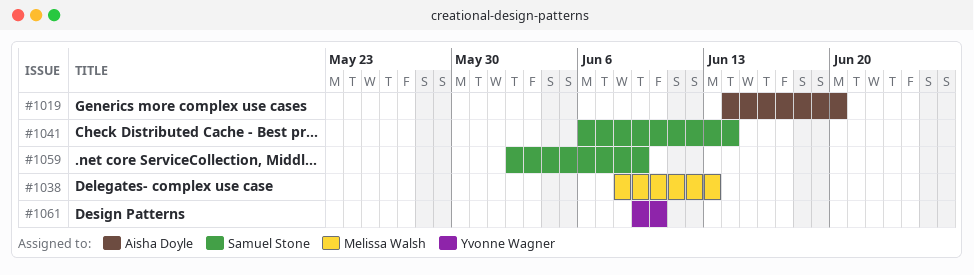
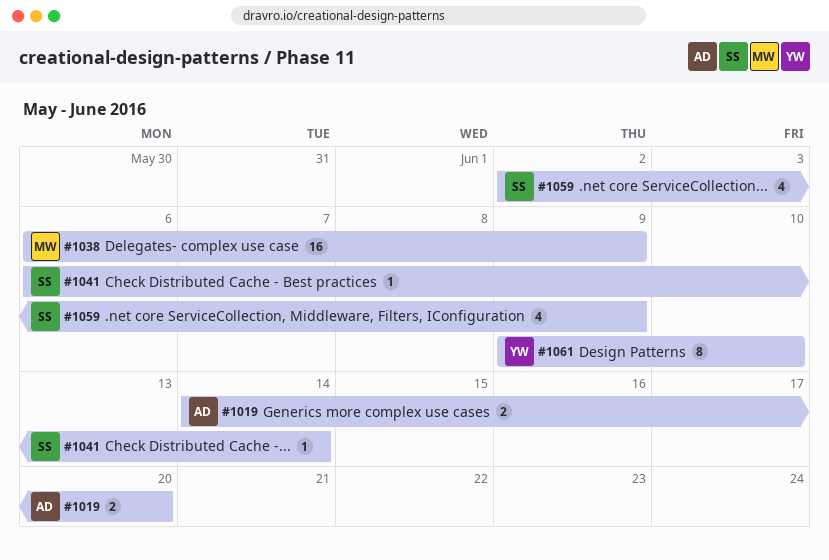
#1038, start: Jun 8 -> Jun 6
#1038, due: Jun 13 -> Jun 9

